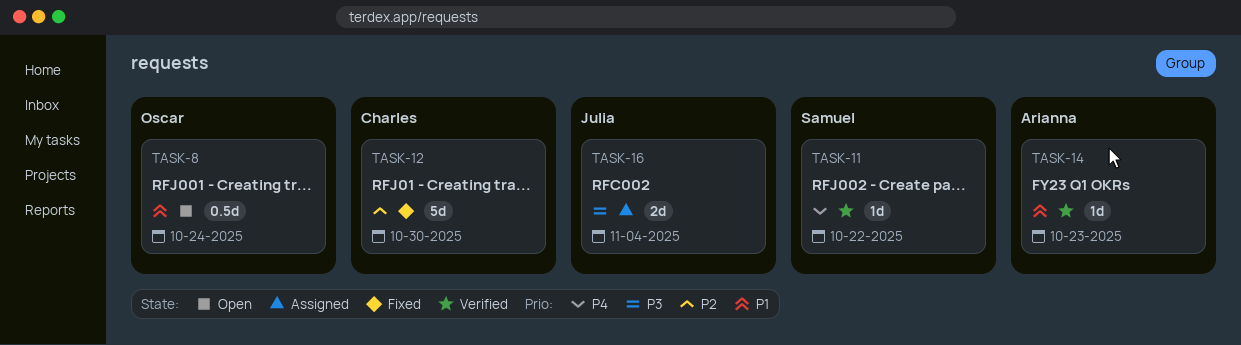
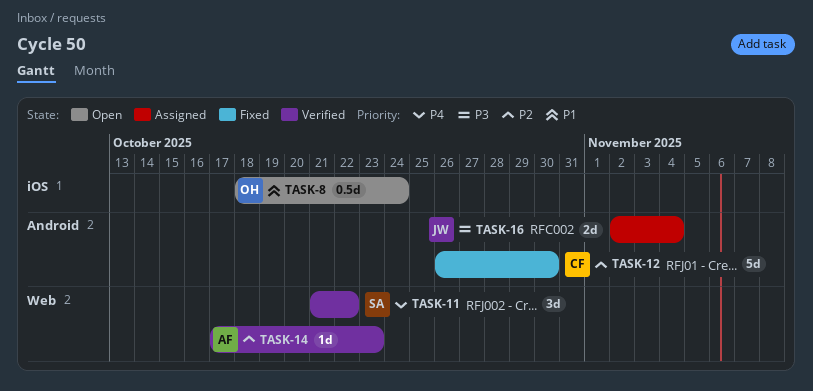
TASK-11, estimate: 1d -> 3d
TASK-14, priority: P1 -> P2

